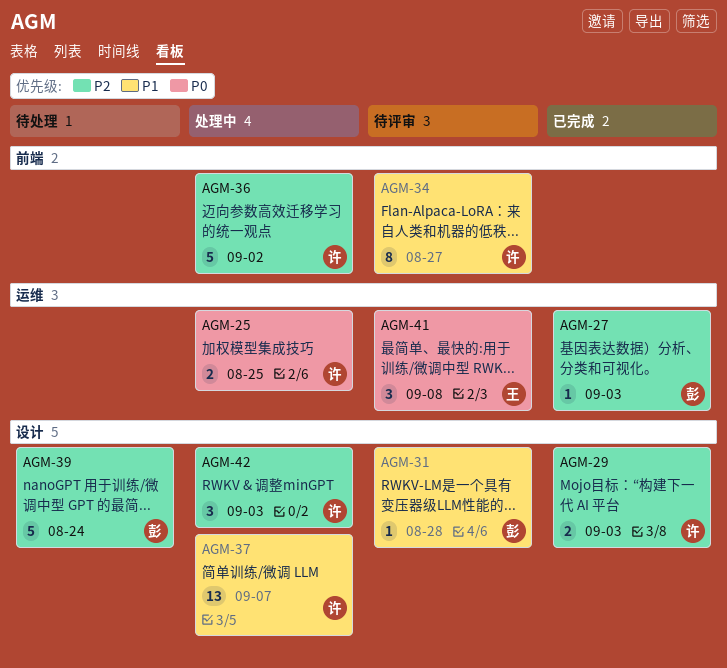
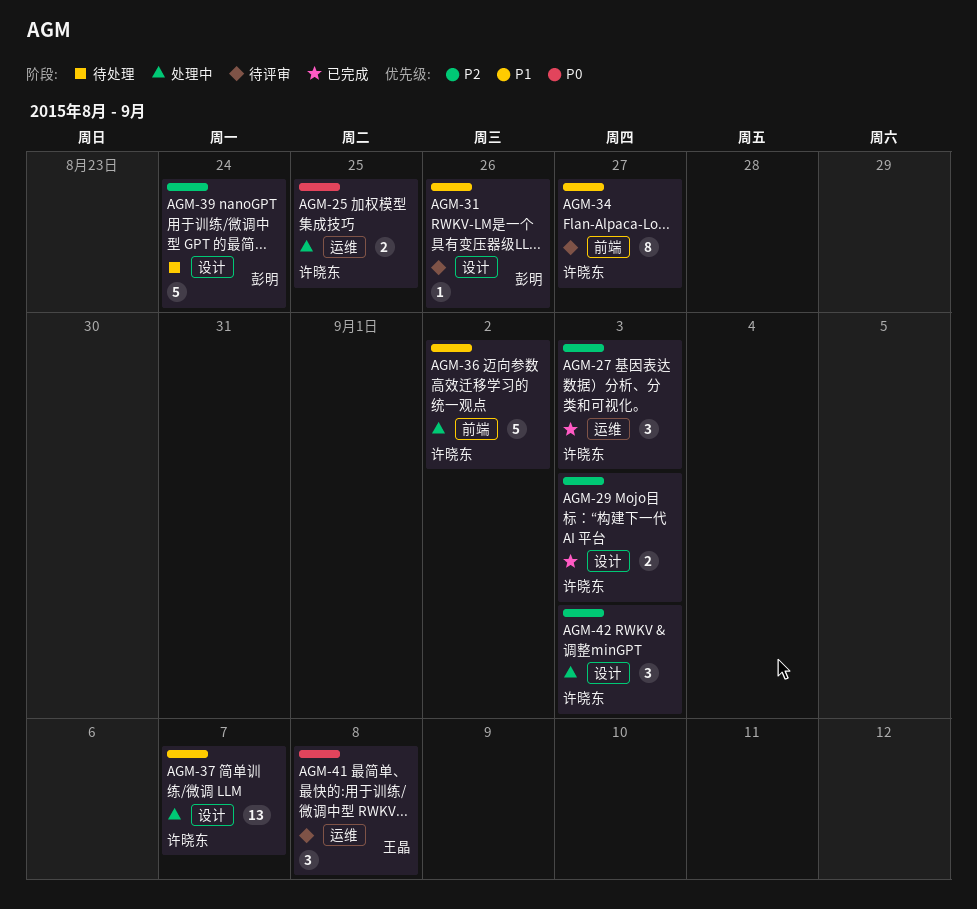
AGM-27, owner: 彭明 -> 许晓东
AGM-27, estimate: 1 -> 3
AGM-31, due: Aug 28 -> Aug 26
AGM-36, priority: P2 -> P1

